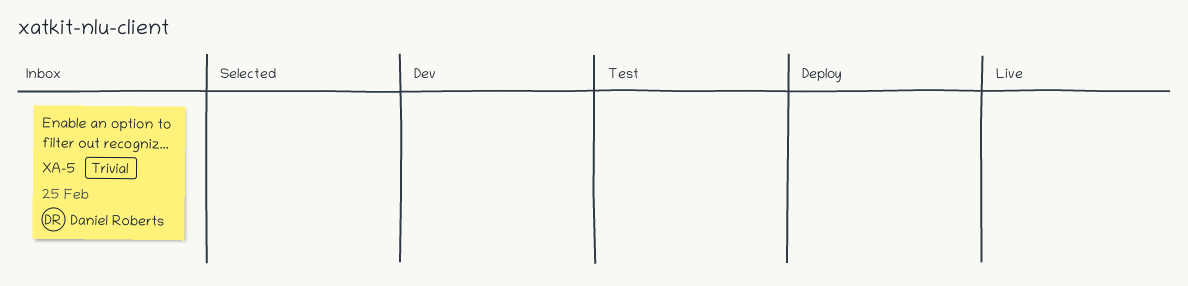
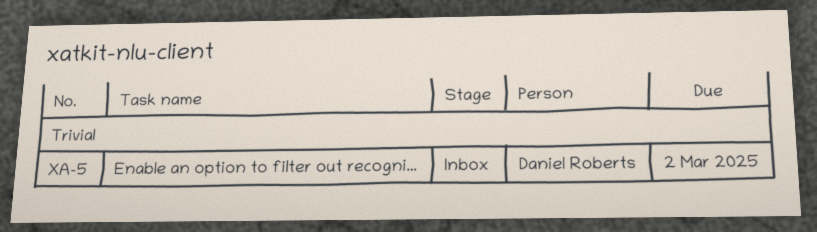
XA-5, due: Feb 25 -> Mar 2

